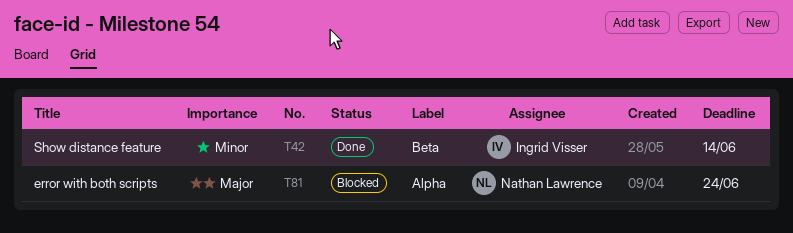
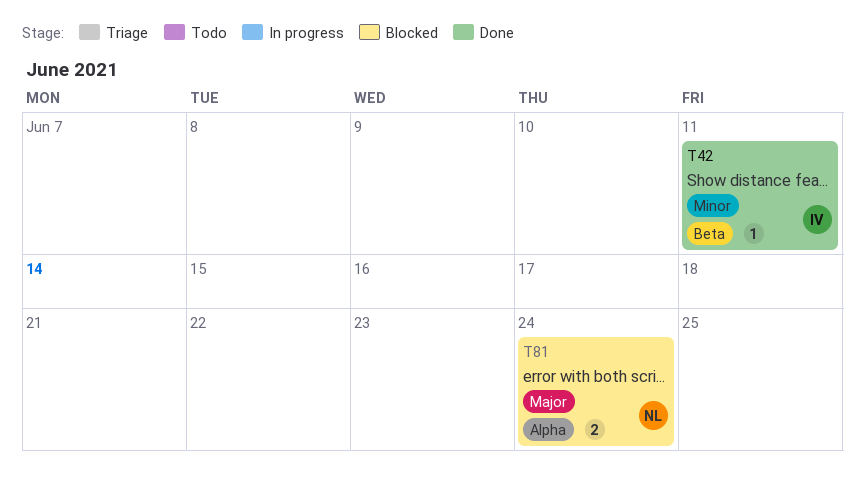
T42, due: Jun 14 -> Jun 11

